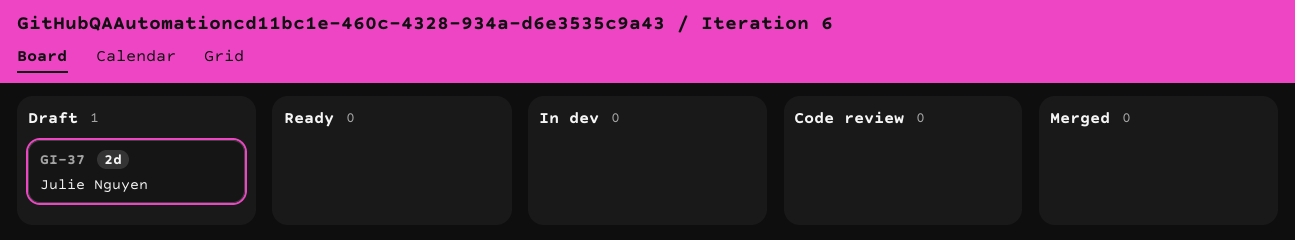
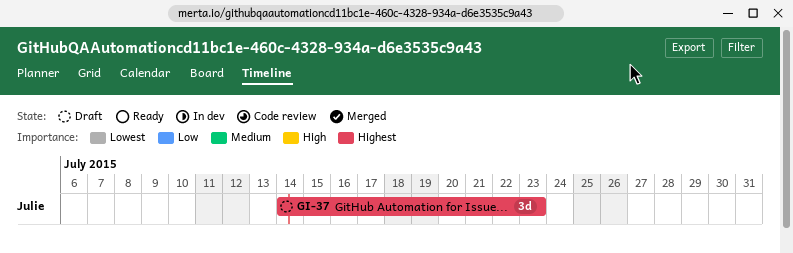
GI-37, estimate: 2d -> 3d

